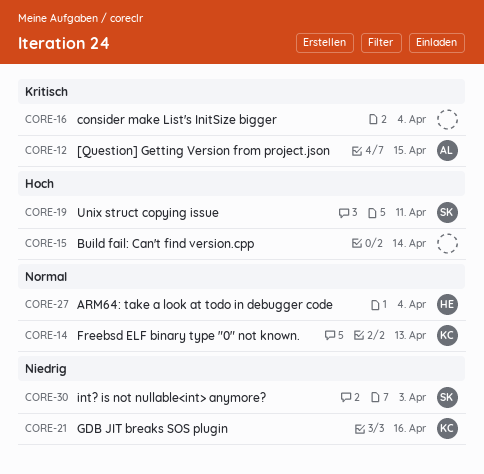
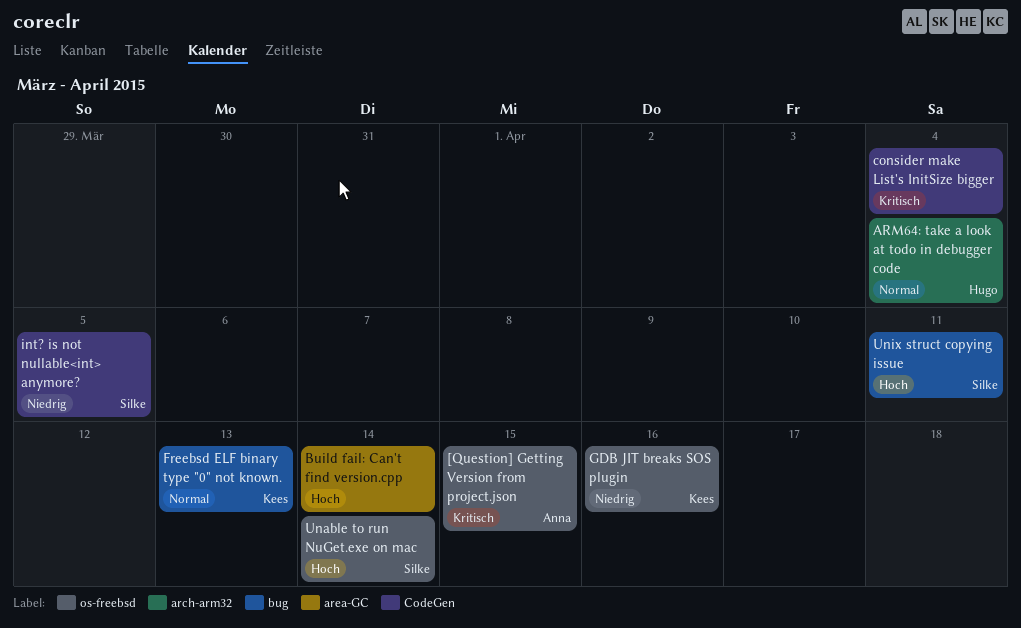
int? is not nullable<int> anymore?, due: Apr 3 -> Apr 5
Unable to run NuGet.exe on mac: none -> present

